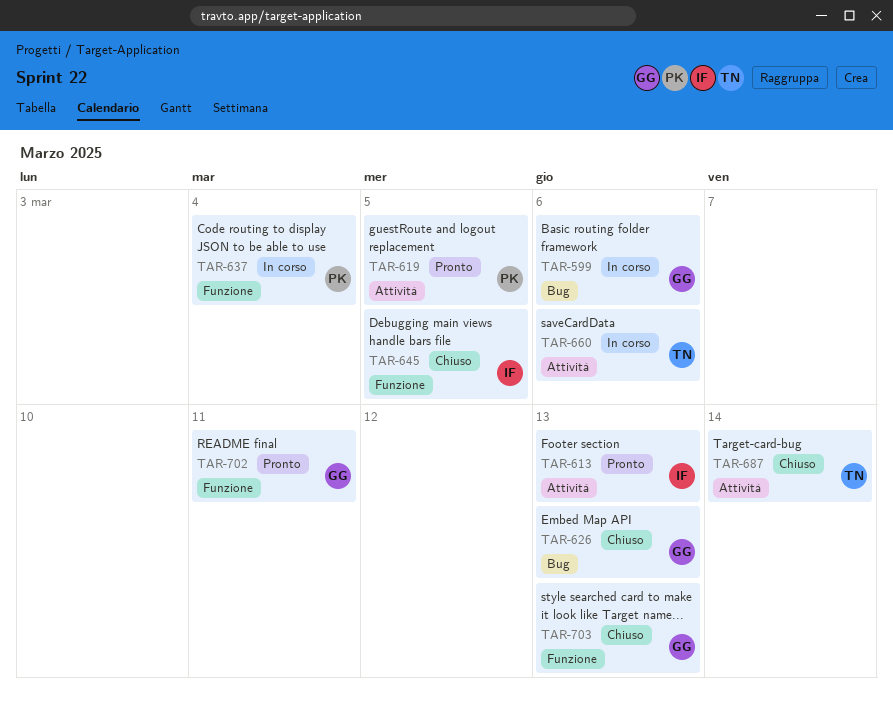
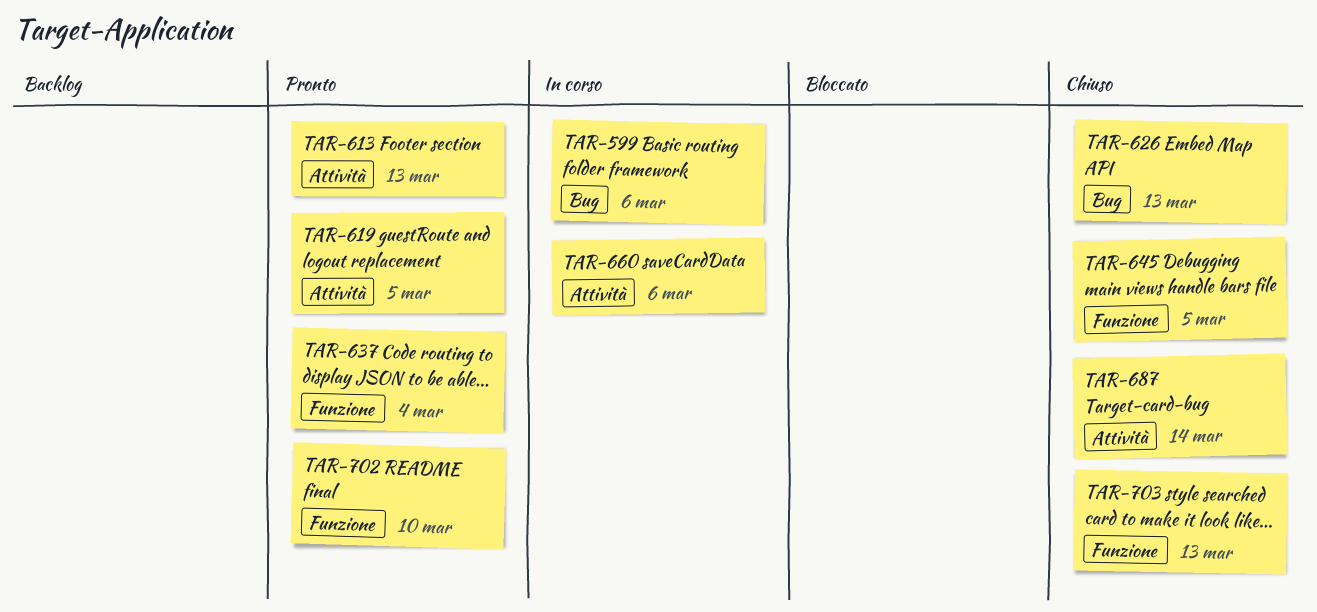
TAR-637, status: In corso -> Pronto
TAR-702, due: Mar 11 -> Mar 10

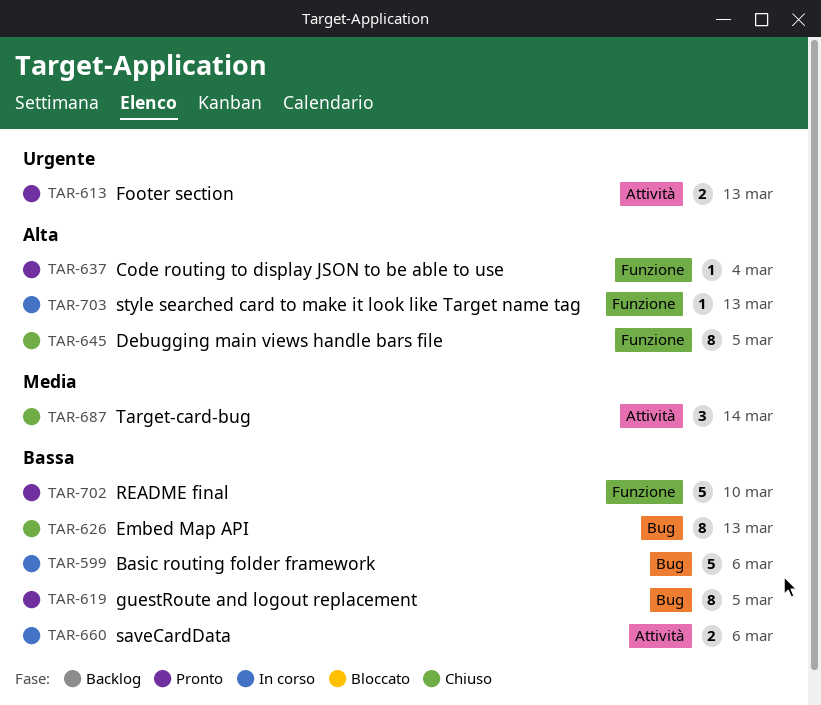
TAR-619, label: Attività -> Bug
TAR-703, status: Chiuso -> In corso

